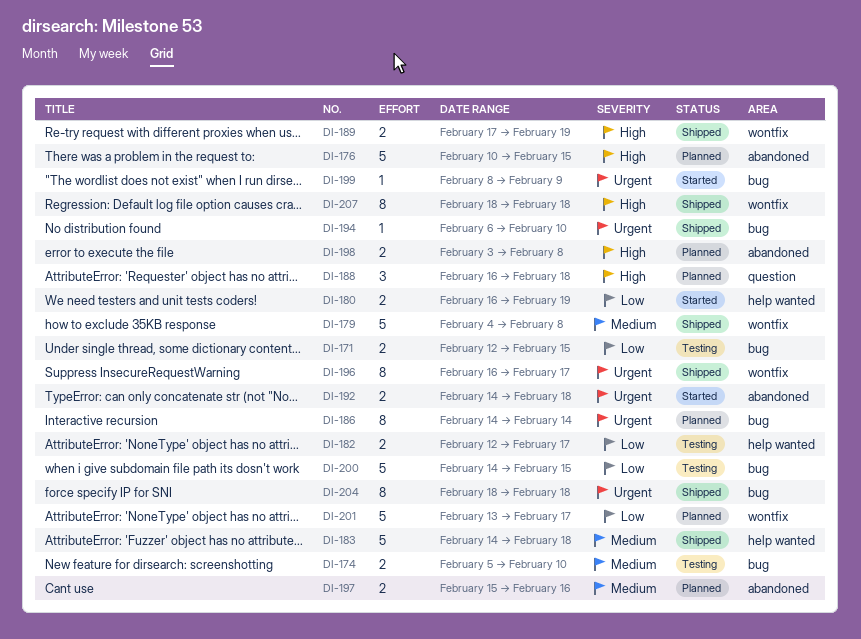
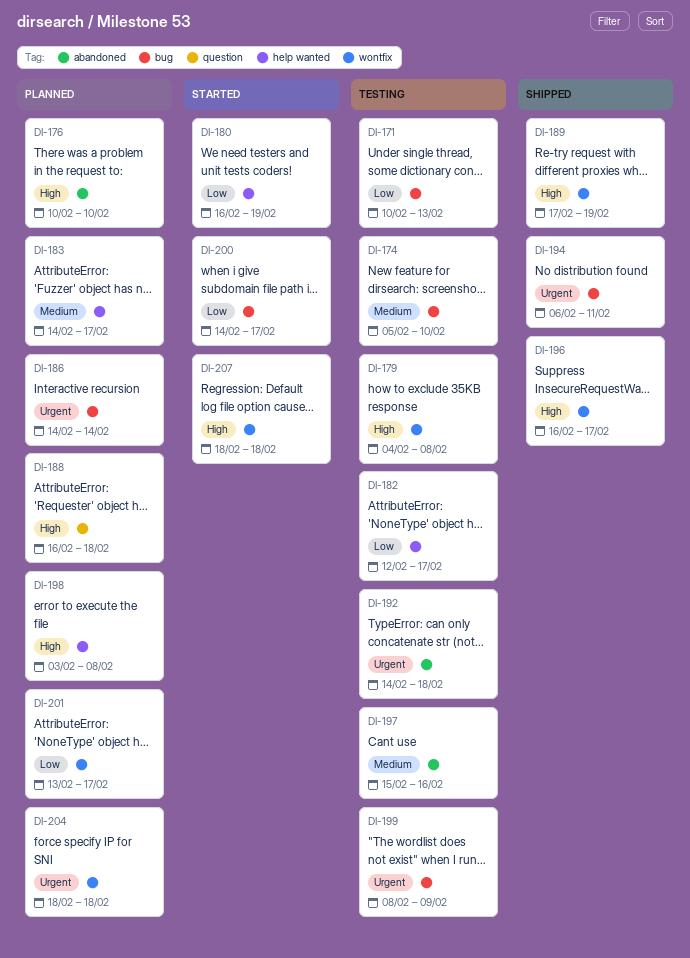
DI-171, start: Feb 12 -> Feb 10
DI-171, due: Feb 15 -> Feb 13
DI-176, due: Feb 15 -> Feb 10
DI-179, status: Shipped -> Testing
DI-179, priority: Medium -> High
DI-183, status: Shipped -> Planned
DI-183, due: Feb 18 -> Feb 17
DI-192, status: Started -> Testing
DI-194, due: Feb 10 -> Feb 11
DI-196, priority: Urgent -> High
DI-197, status: Planned -> Testing
DI-198, label: abandoned -> help wanted
DI-199, status: Started -> Testing
DI-200, status: Testing -> Started
DI-200, due: Feb 15 -> Feb 17
DI-204, status: Shipped -> Planned
DI-204, label: bug -> wontfix
DI-207, status: Shipped -> Started

